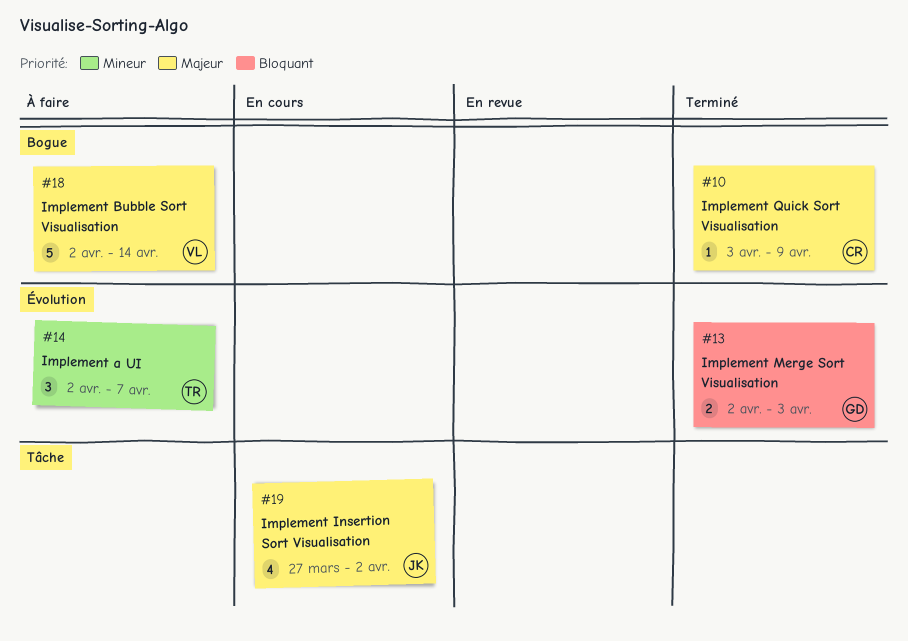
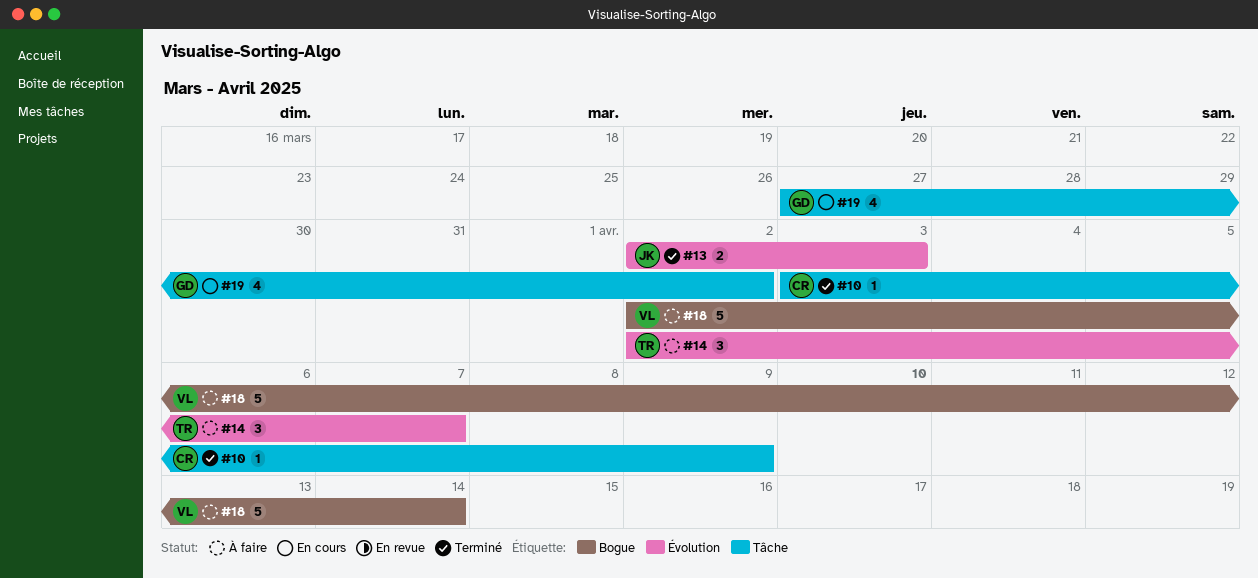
#10, label: Bogue -> Tâche
#13, owner: GD -> JK
#19, owner: JK -> GD

